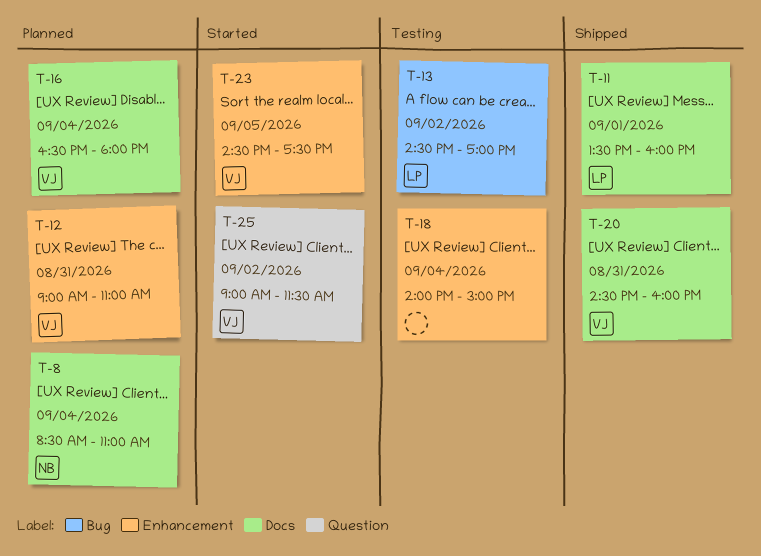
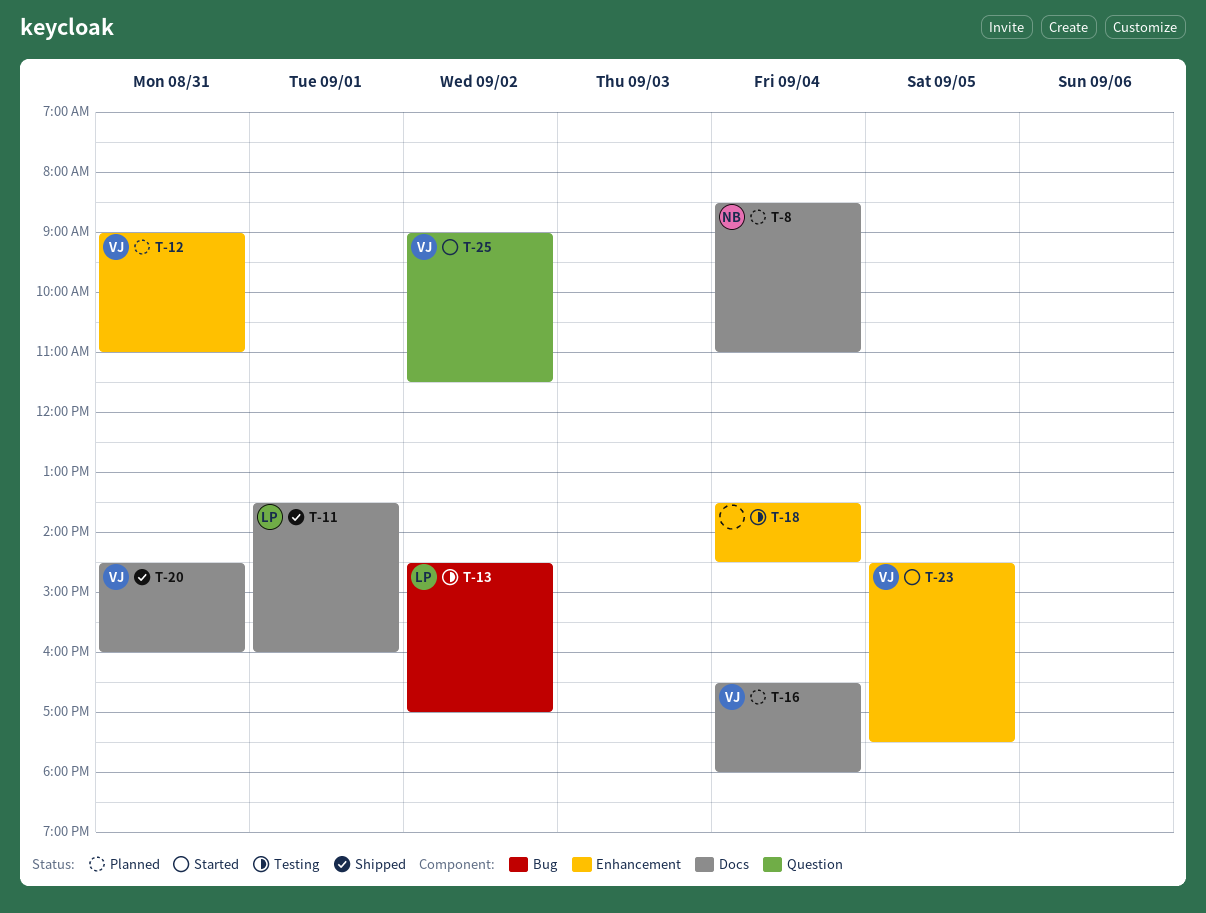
T-18, begins: 14:00 -> 13:30
T-18, ends: 15:00 -> 14:30

